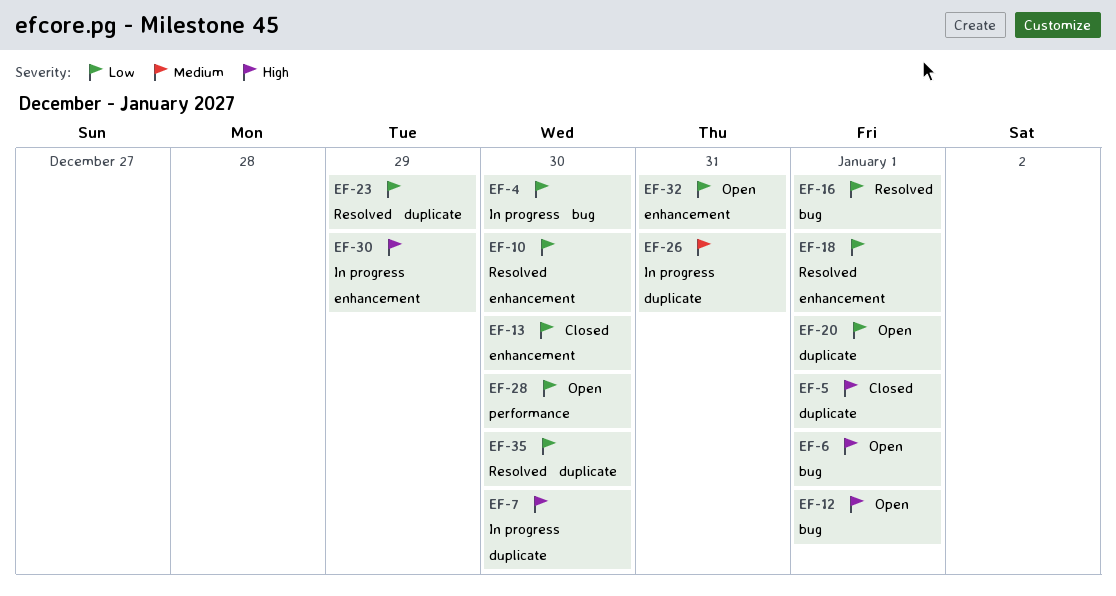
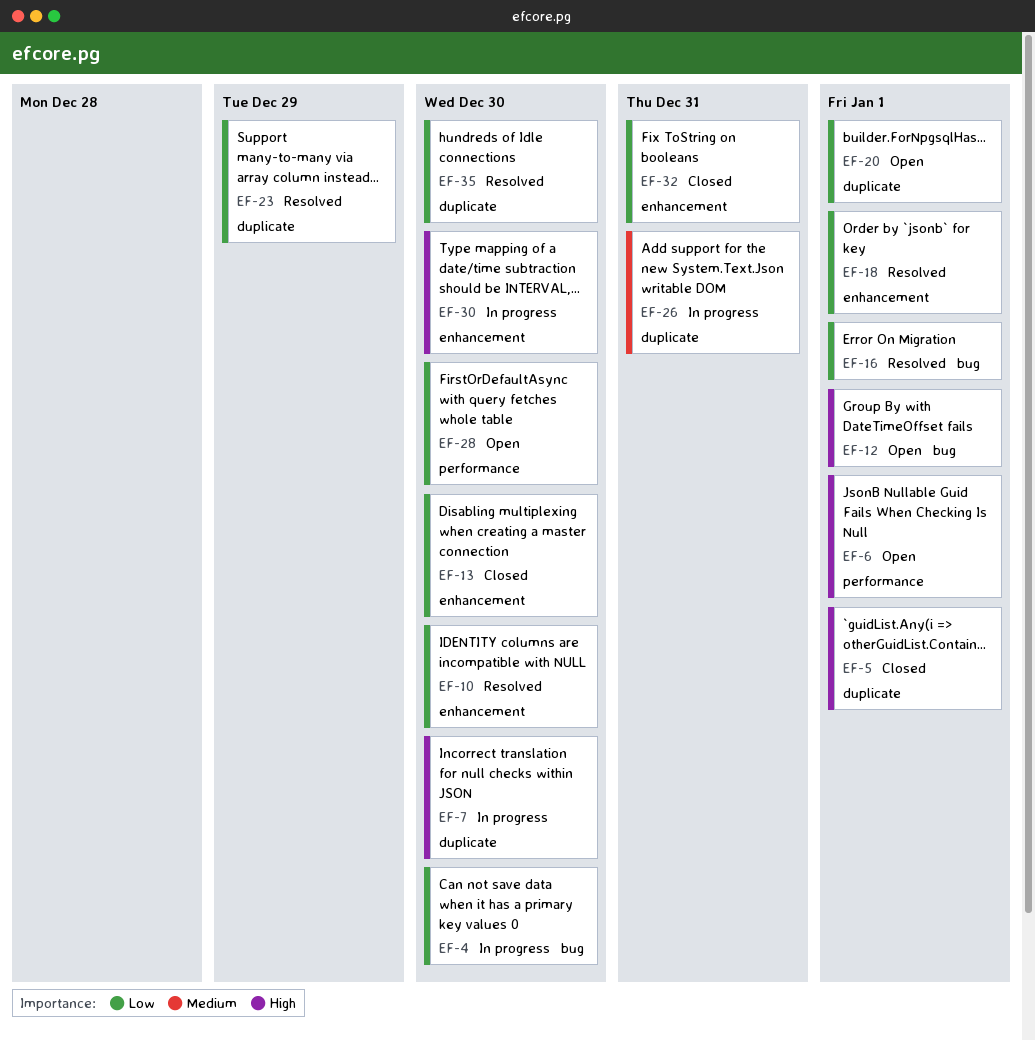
EF-6, label: bug -> performance
EF-30, due: Dec 29 -> Dec 30
EF-32, status: Open -> Closed

